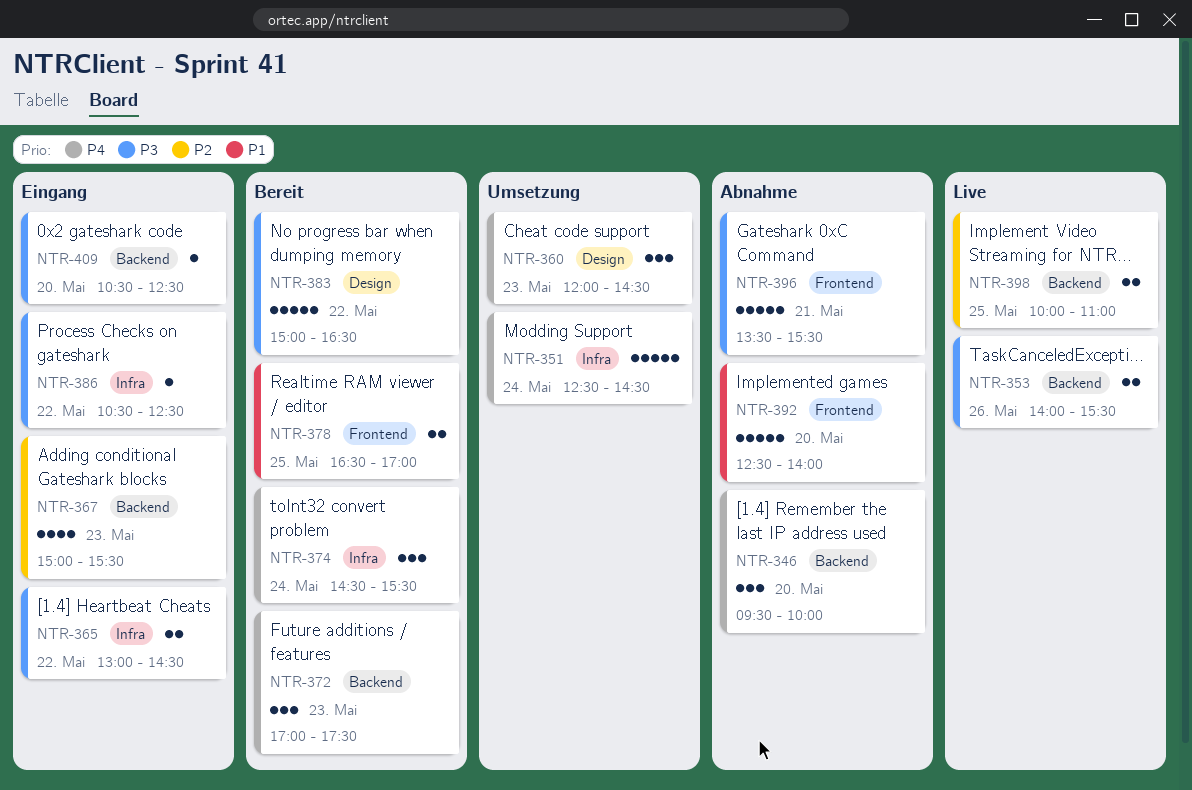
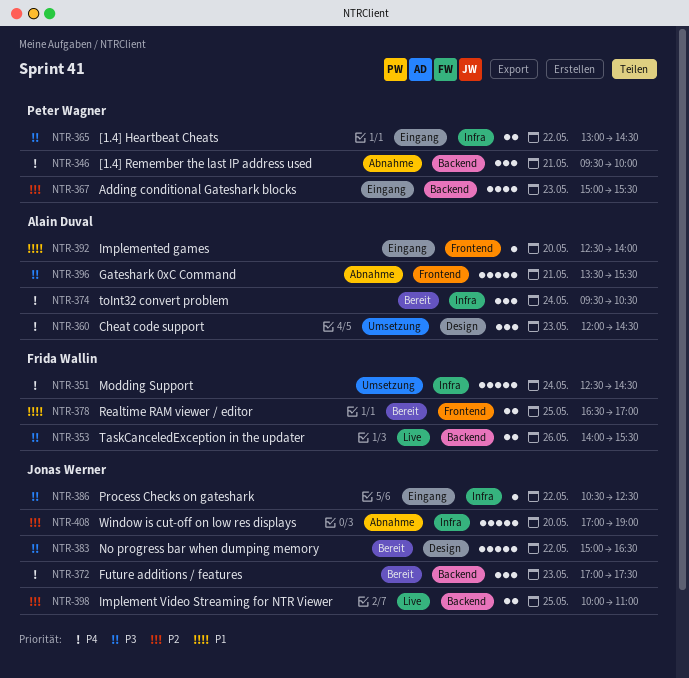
NTR-346, day: May 20 -> May 21
NTR-374, begins: 14:30 -> 09:30
NTR-374, ends: 15:30 -> 10:30
NTR-392, status: Abnahme -> Eingang
NTR-392, estimate: 5 -> 1
NTR-408: none -> present
NTR-409: present -> none

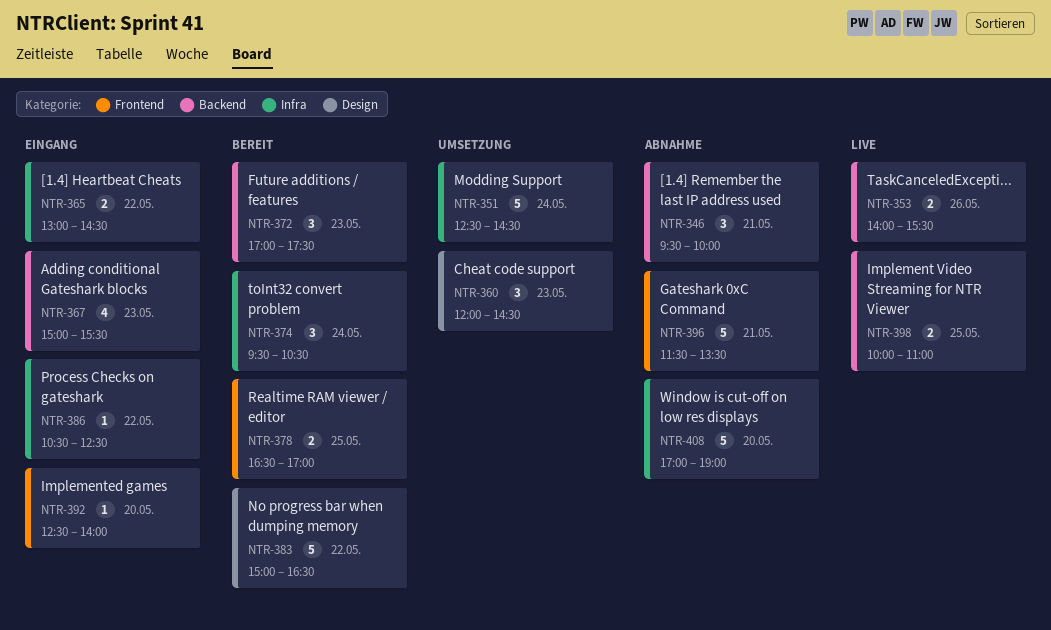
NTR-396, begins: 13:30 -> 11:30
NTR-396, ends: 15:30 -> 13:30

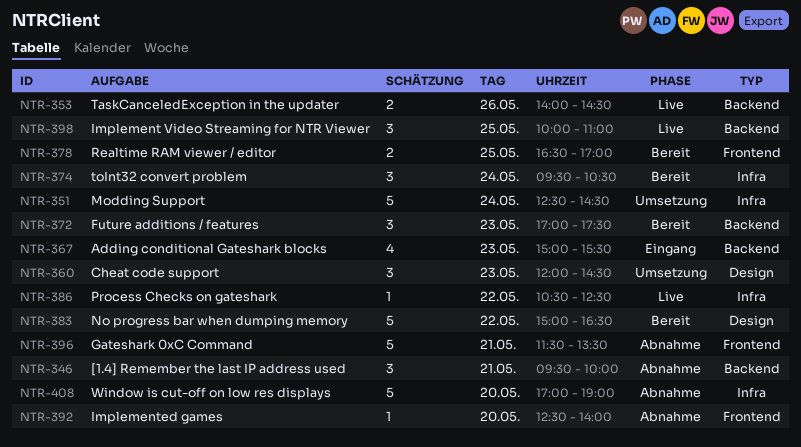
NTR-353, ends: 15:30 -> 14:30
NTR-365: present -> none
NTR-386, status: Eingang -> Live
NTR-392, status: Eingang -> Abnahme
NTR-398, estimate: 2 -> 3

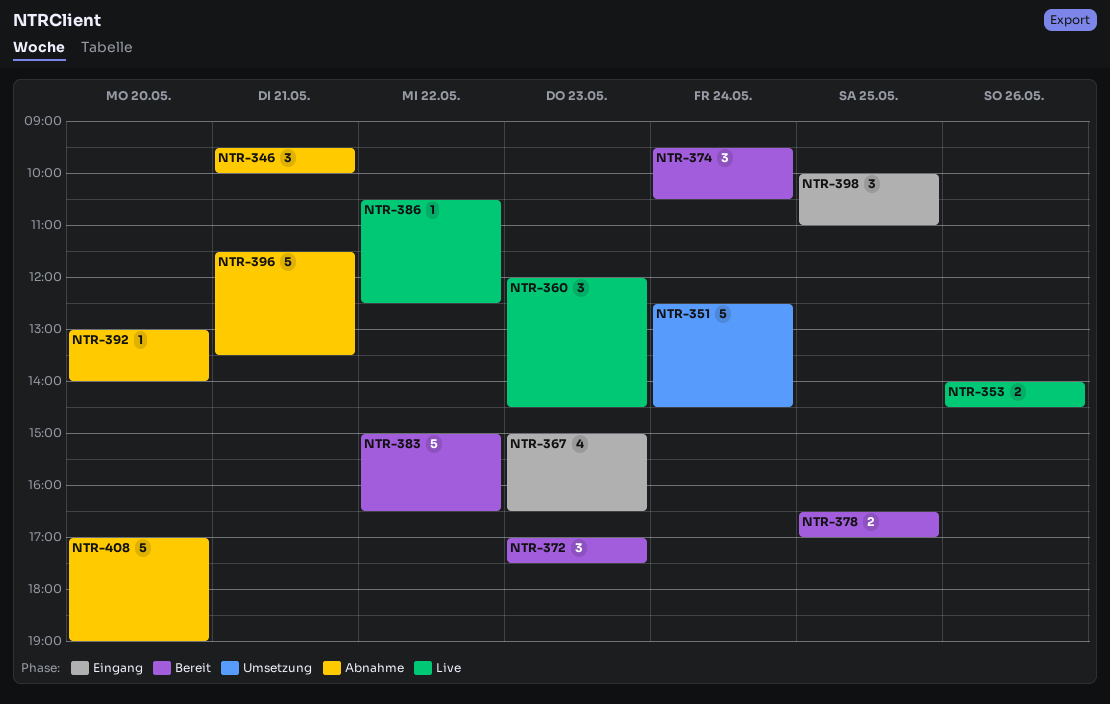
NTR-360, status: Umsetzung -> Live
NTR-367, ends: 15:30 -> 16:30
NTR-392, begins: 12:30 -> 13:00
NTR-398, status: Live -> Eingang

